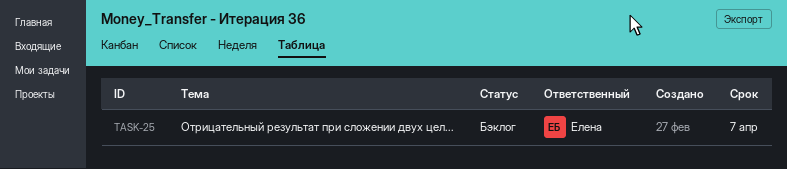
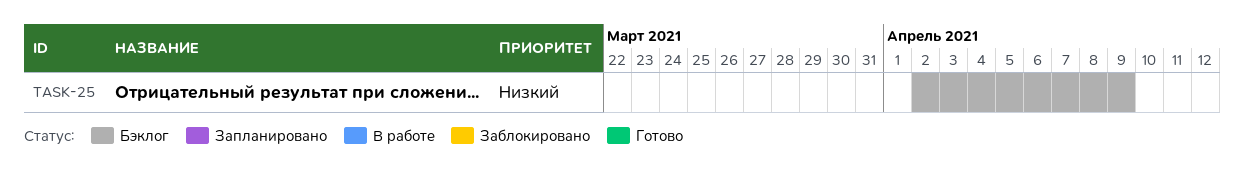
TASK-25, due: Apr 7 -> Apr 9

